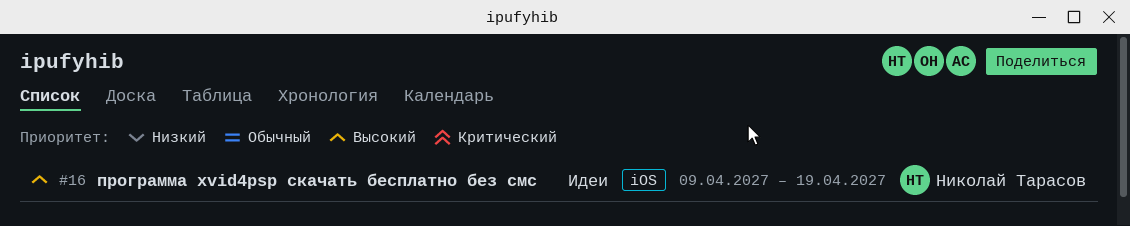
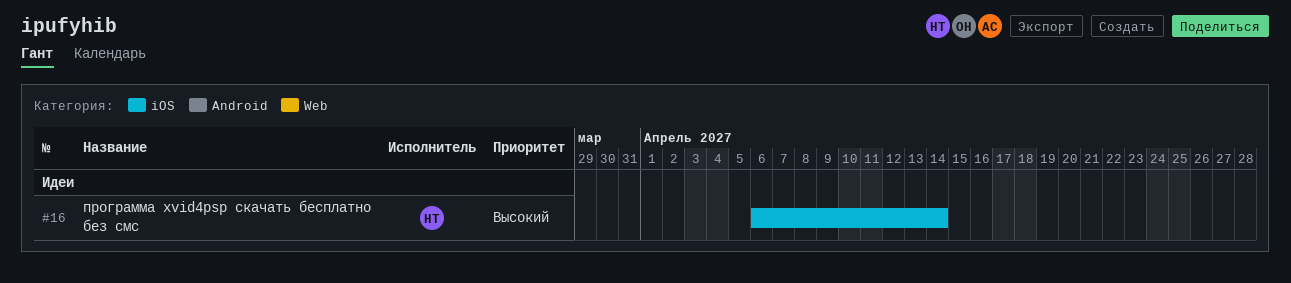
#16, start: Apr 9 -> Apr 6
#16, due: Apr 19 -> Apr 14

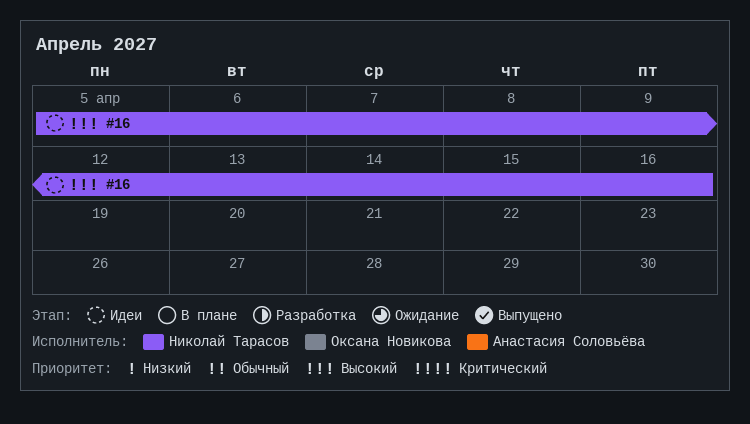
#16, start: Apr 6 -> Apr 5
#16, due: Apr 14 -> Apr 16

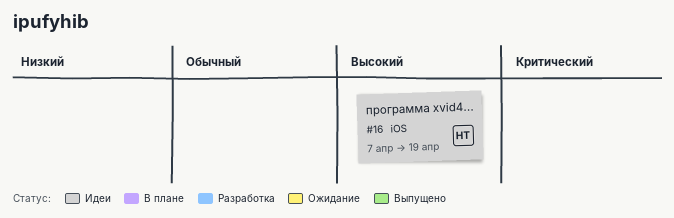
#16, start: Apr 5 -> Apr 7
#16, due: Apr 16 -> Apr 19

